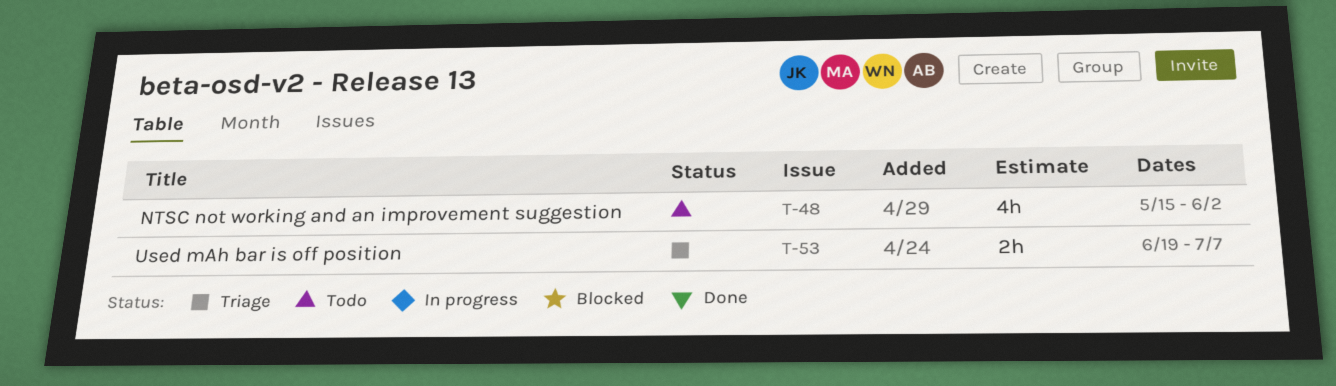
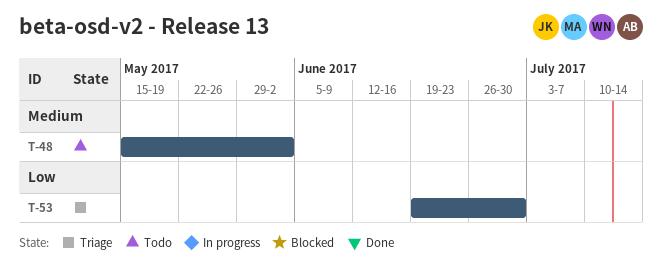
T-53, due: Jul 7 -> Jun 30

